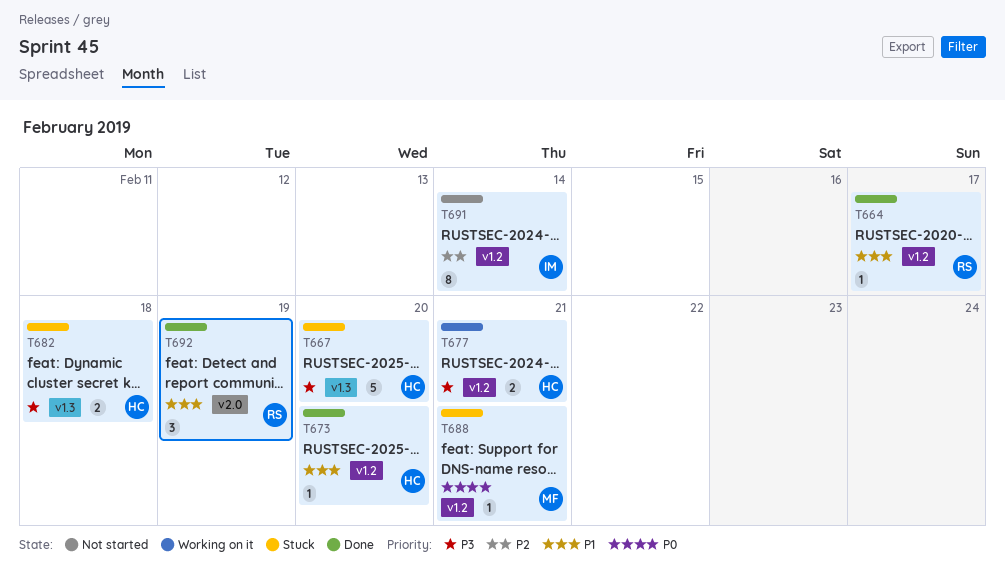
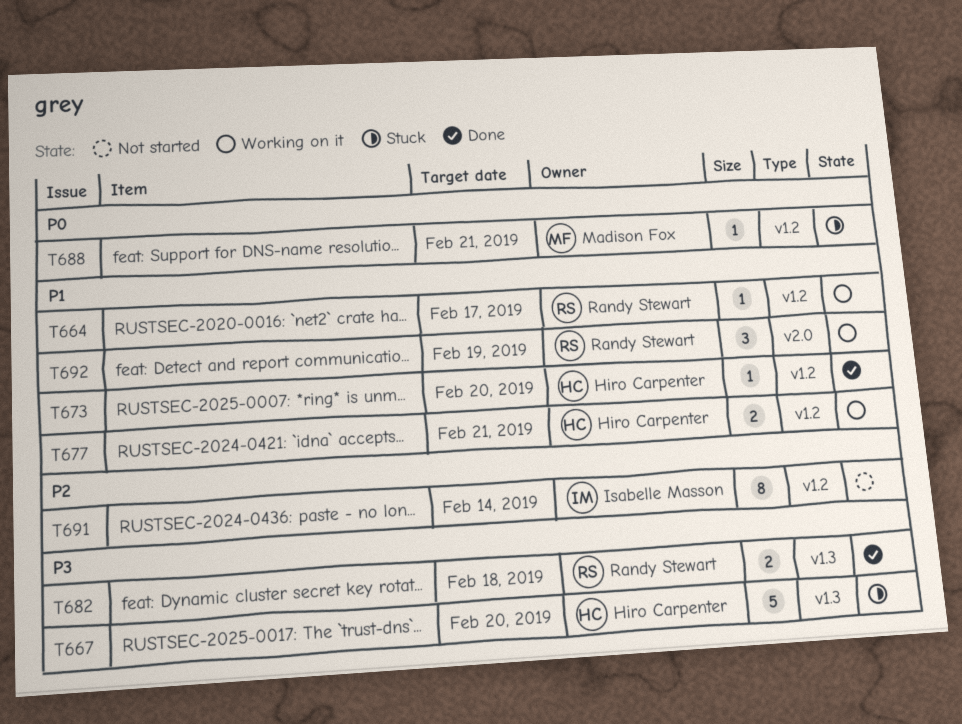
T664, status: Done -> Working on it
T677, priority: P3 -> P1
T682, status: Stuck -> Done
T682, owner: Hiro Carpenter -> Randy Stewart
T692, status: Done -> Working on it

